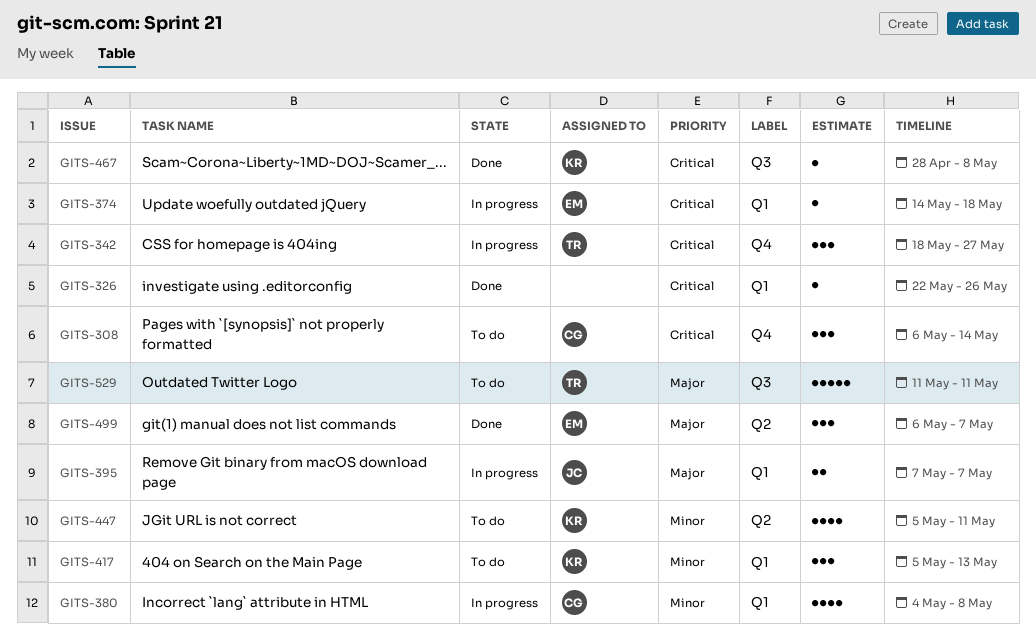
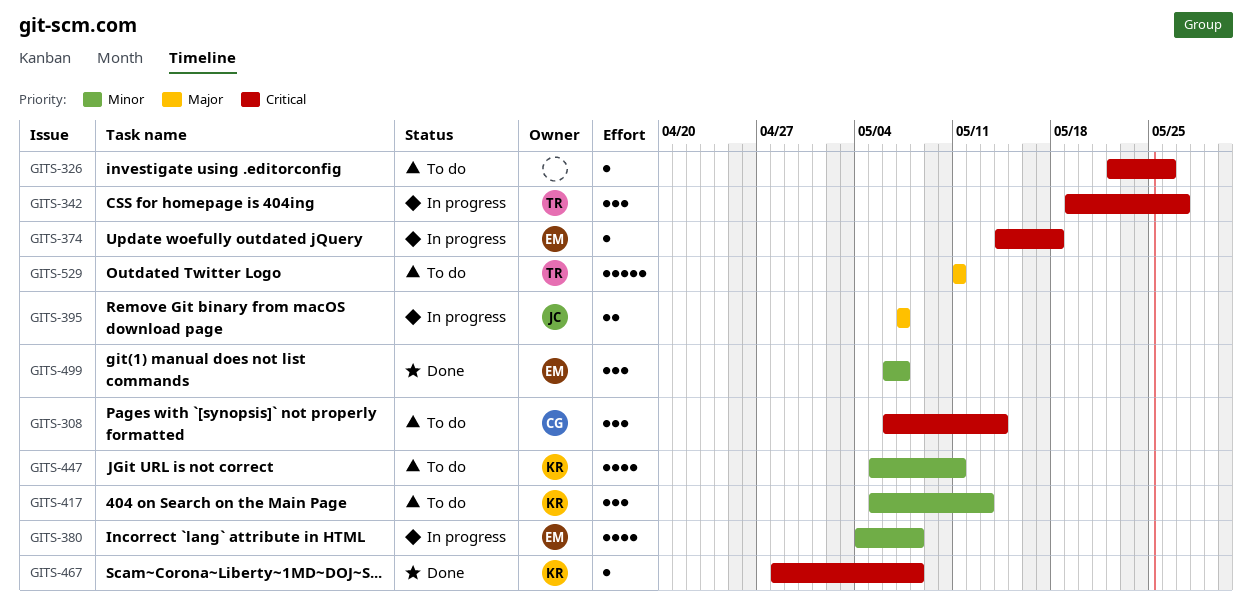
GITS-326, status: Done -> To do
GITS-342, start: May 18 -> May 19
GITS-380, owner: CG -> EM
GITS-499, priority: Major -> Minor

